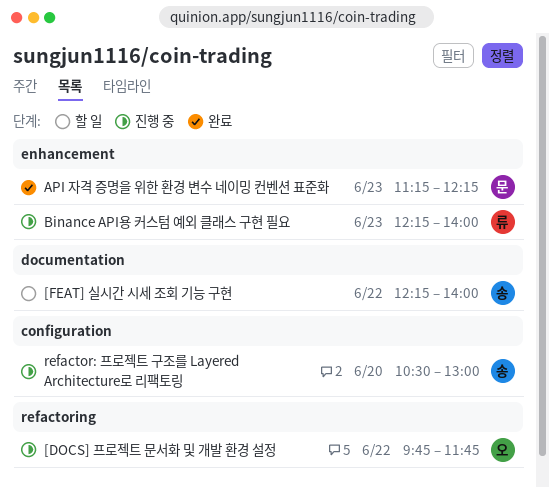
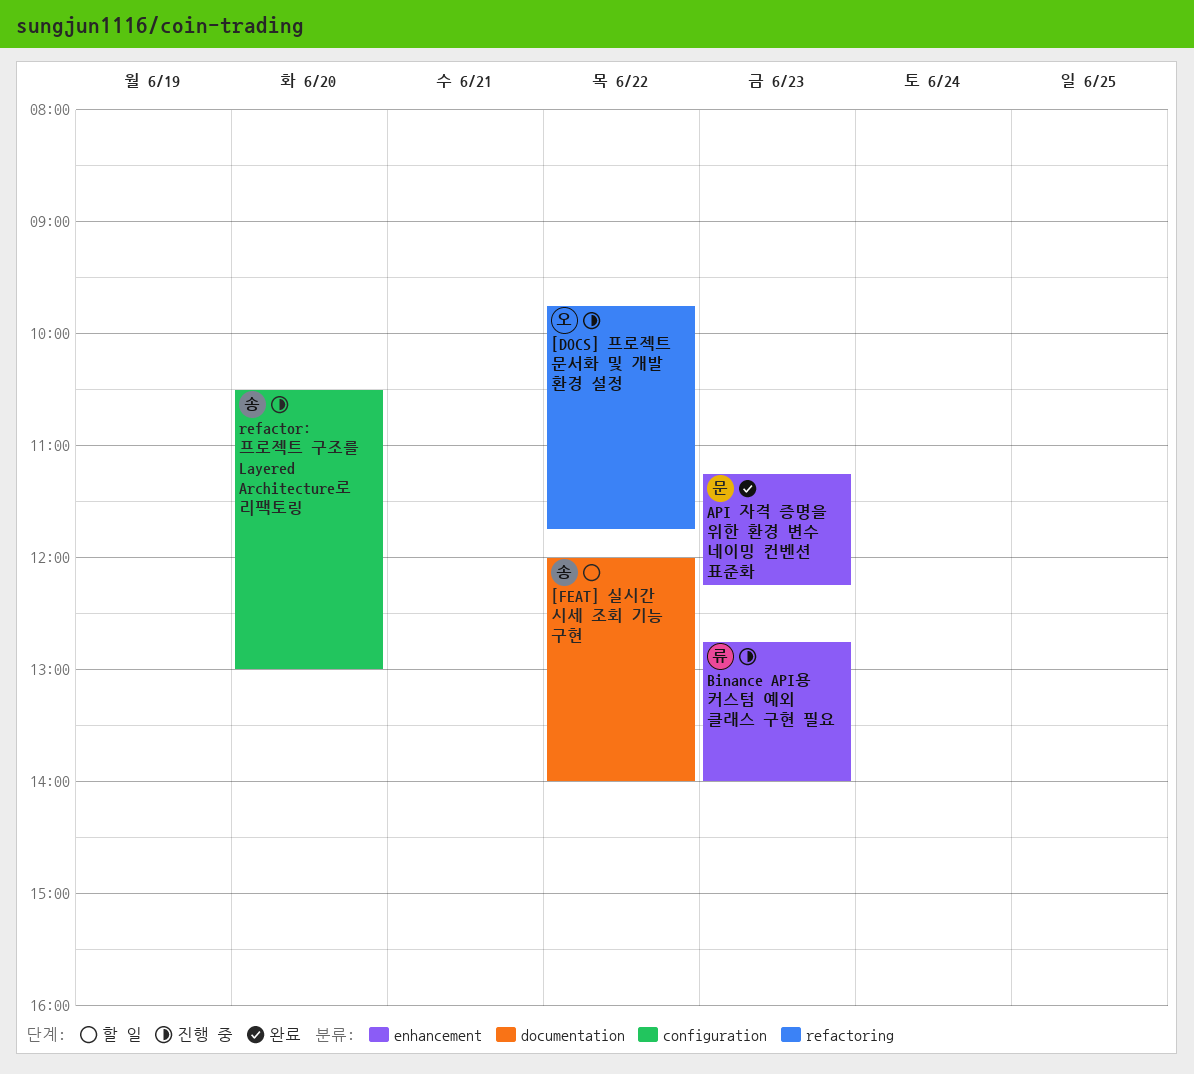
[FEAT] 실시간 시세 조회 기능 구현, begins: 12:15 -> 12:00
Binance API용 커스텀 예외 클래스 구현 필요, begins: 12:15 -> 12:45

